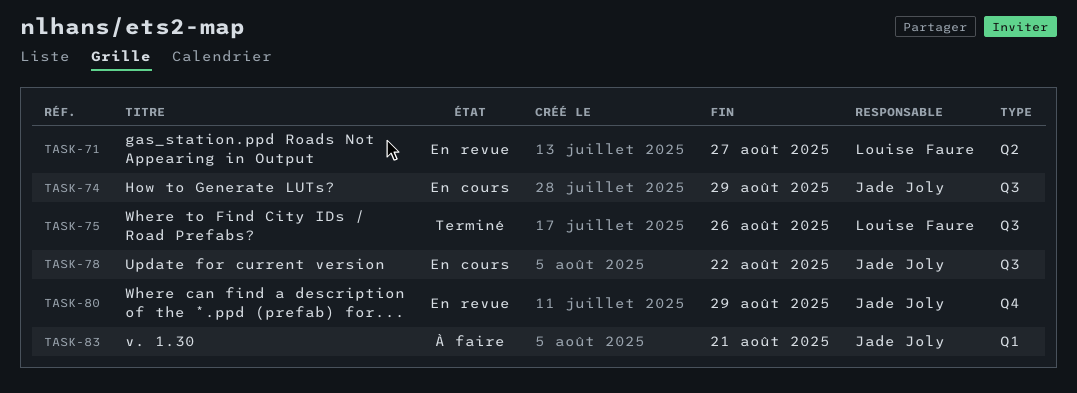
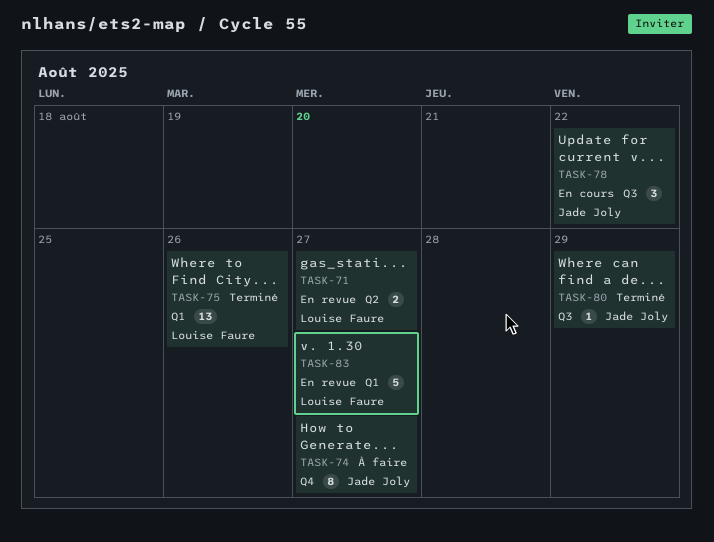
TASK-74, status: En cours -> À faire
TASK-74, label: Q3 -> Q4
TASK-74, due: Aug 29 -> Aug 27
TASK-75, label: Q3 -> Q1
TASK-80, status: En revue -> Terminé
TASK-80, label: Q4 -> Q3
TASK-83, status: À faire -> En revue
TASK-83, owner: Jade Joly -> Louise Faure
TASK-83, due: Aug 21 -> Aug 27

